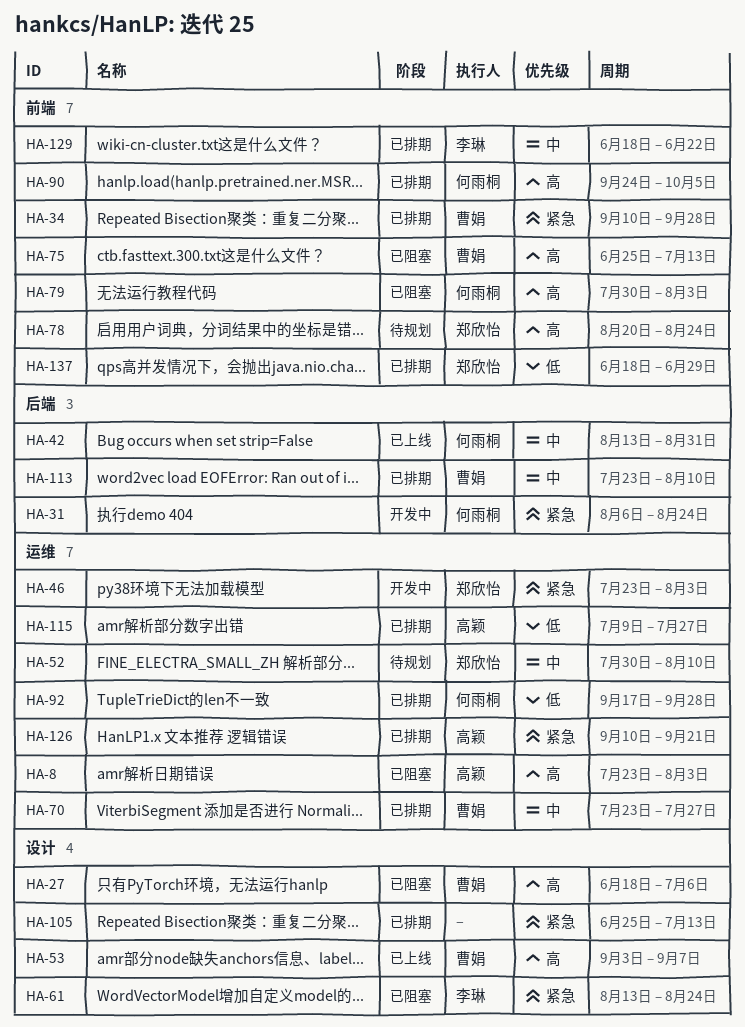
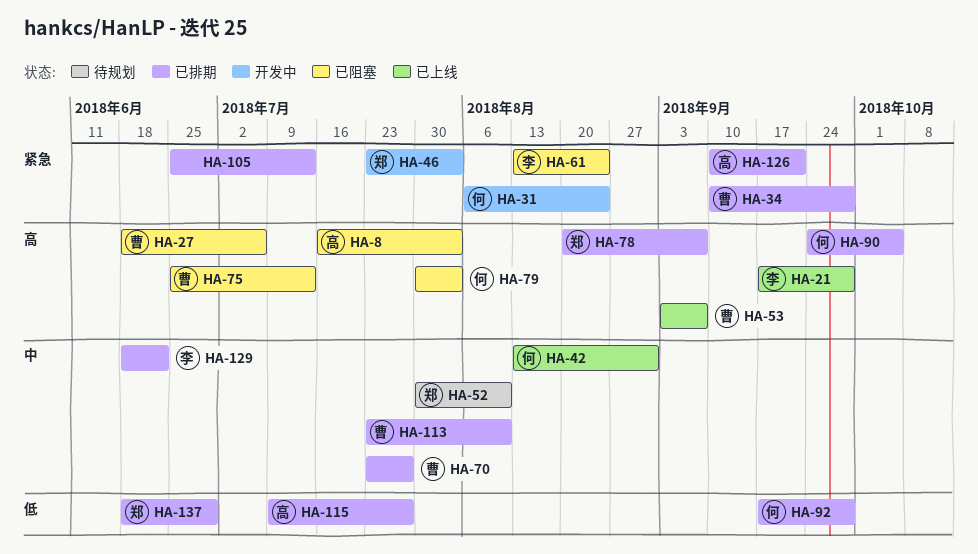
HA-8, start: Jul 23 -> Jul 16
HA-21: none -> present
HA-78, status: 待规划 -> 已排期
HA-78, due: Aug 24 -> Sep 7

